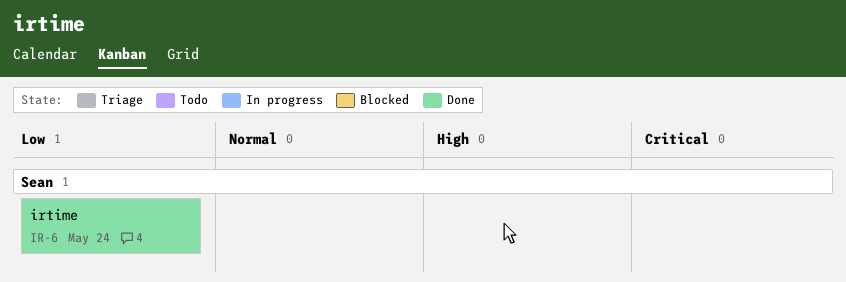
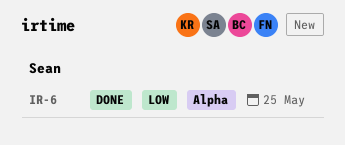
IR-6, due: May 24 -> May 25

